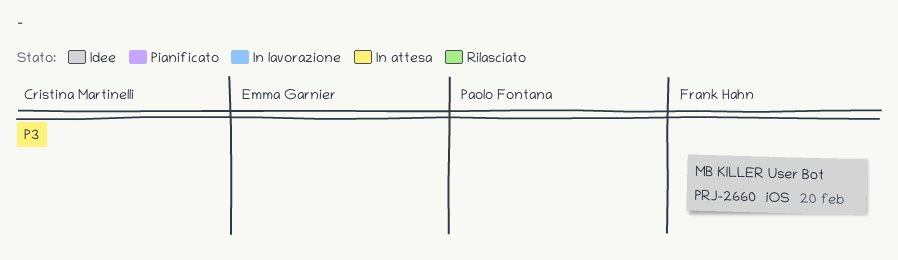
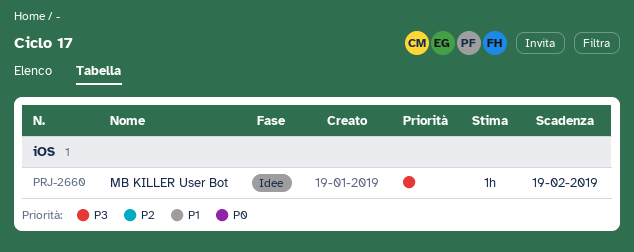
PRJ-2660, due: Feb 20 -> Feb 19

